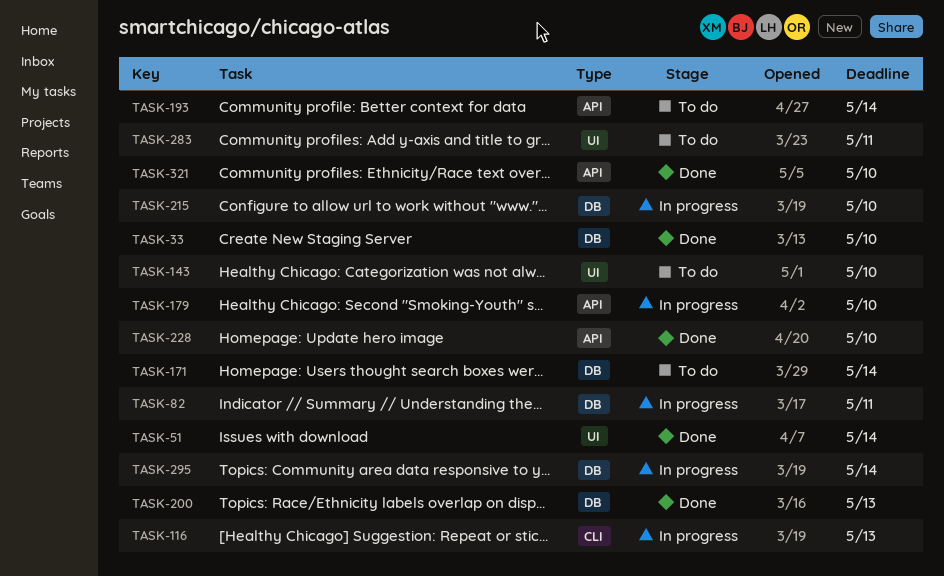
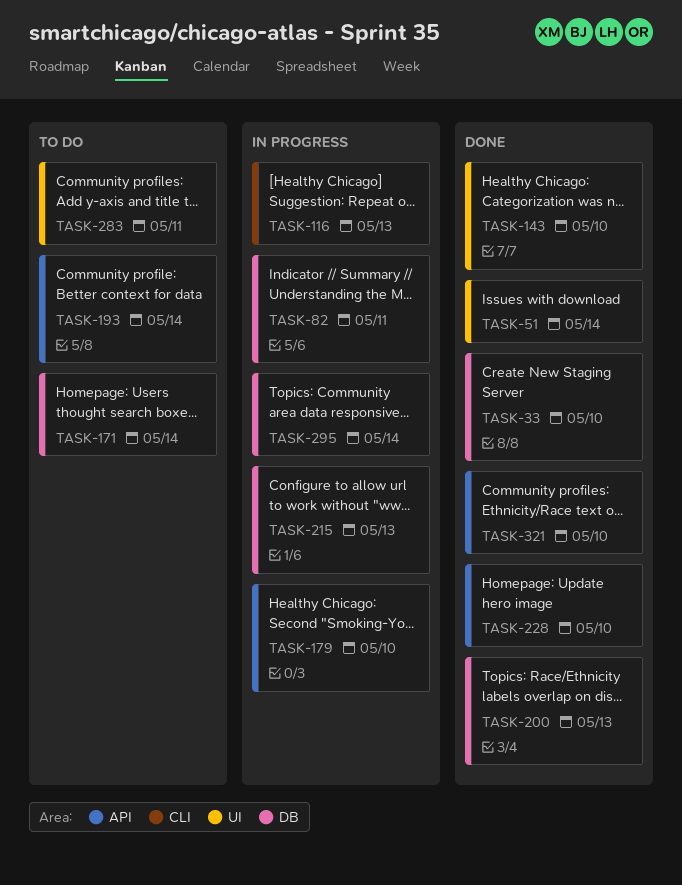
TASK-143, status: To do -> Done
TASK-215, due: May 10 -> May 13

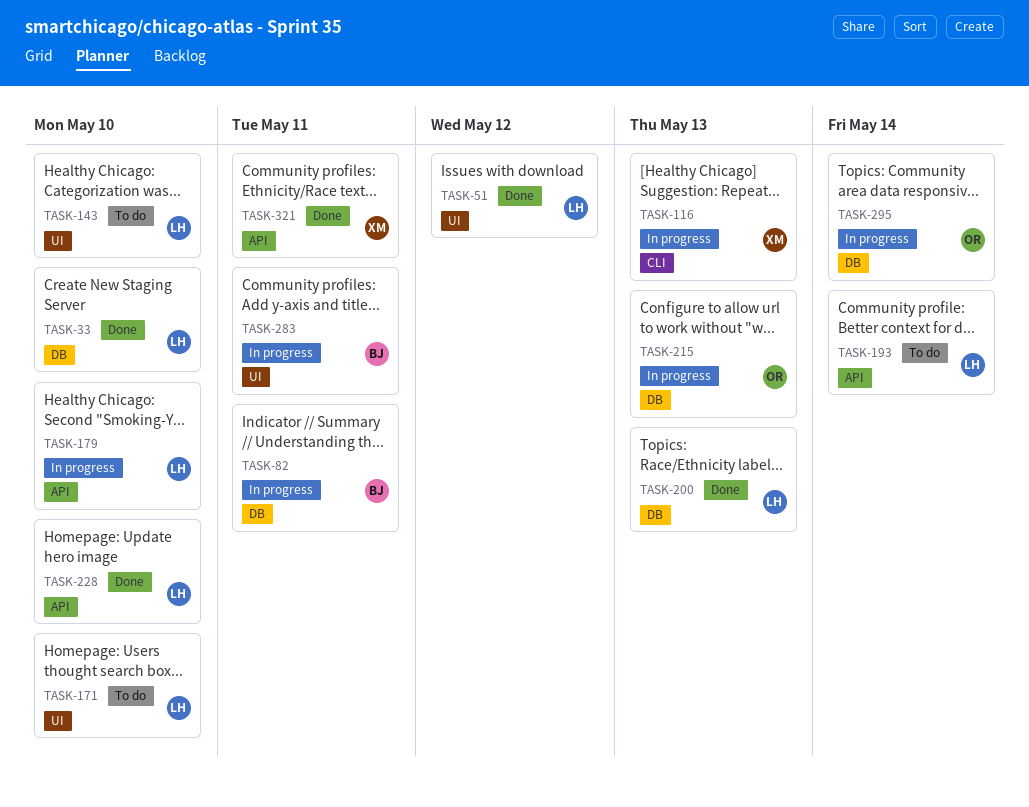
TASK-51, due: May 14 -> May 12
TASK-143, status: Done -> To do
TASK-171, label: DB -> UI
TASK-171, due: May 14 -> May 10
TASK-283, status: To do -> In progress
TASK-321, due: May 10 -> May 11

